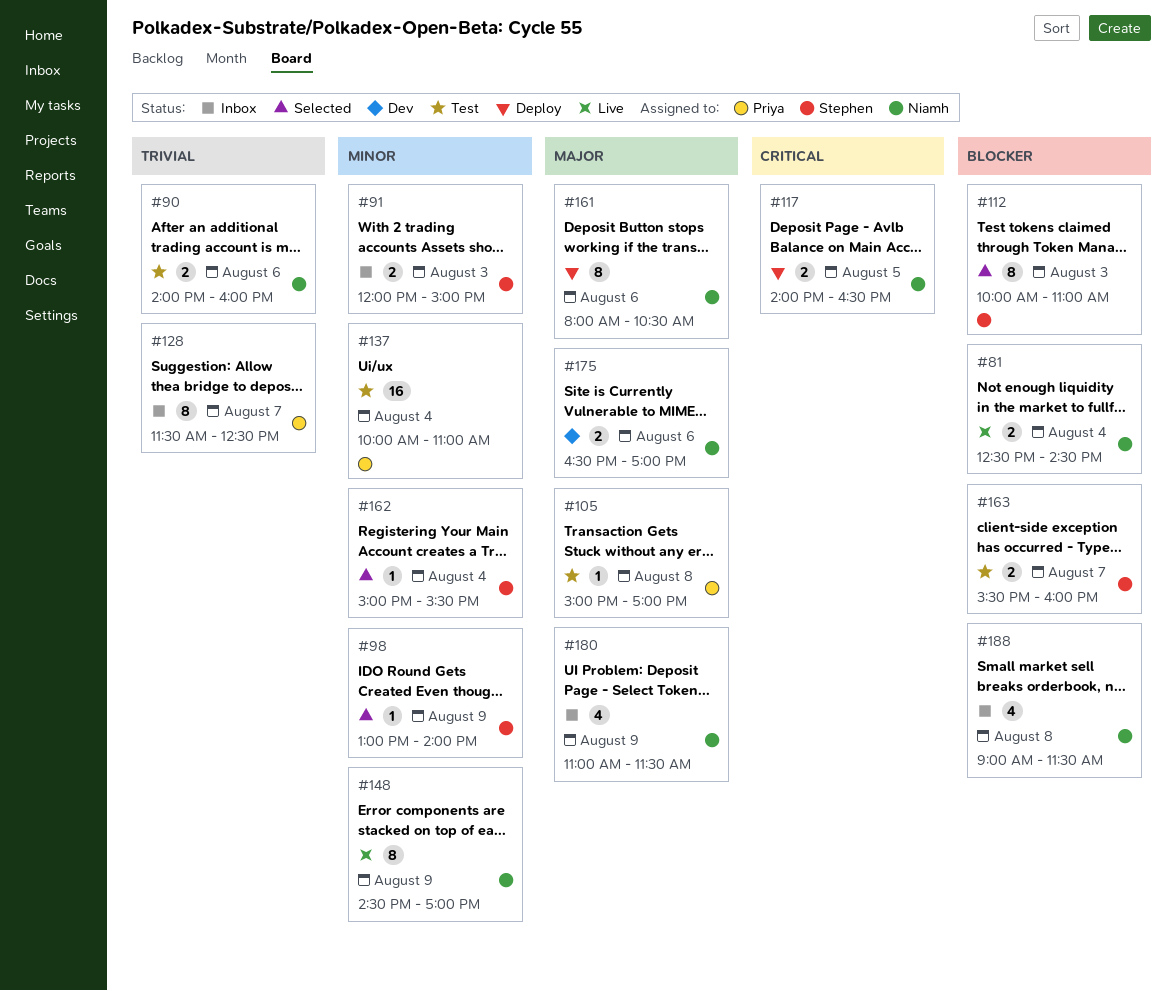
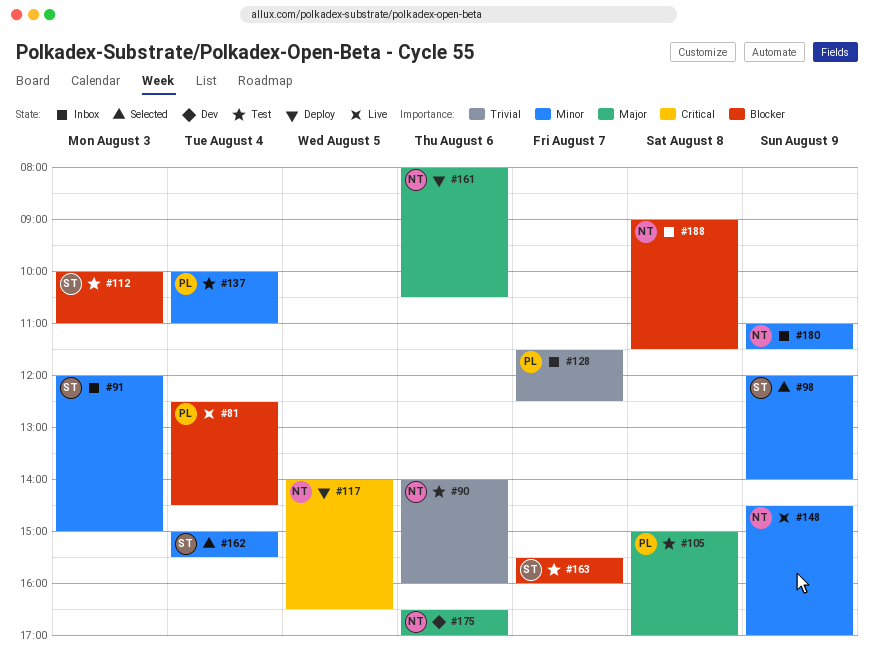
#81, owner: Niamh -> Priya
#98, begins: 13:00 -> 12:00
#112, status: Selected -> Test
#180, priority: Major -> Minor

